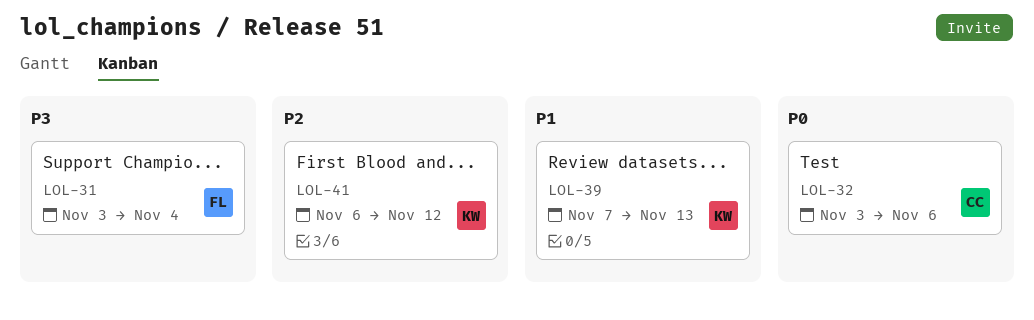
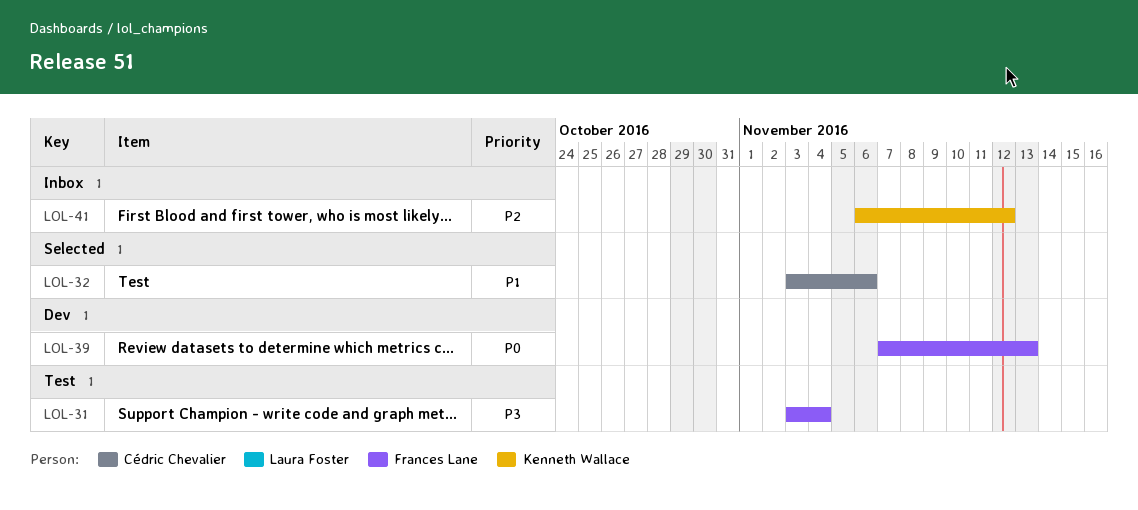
LOL-32, priority: P0 -> P1
LOL-39, owner: Kenneth Wallace -> Frances Lane
LOL-39, priority: P1 -> P0

